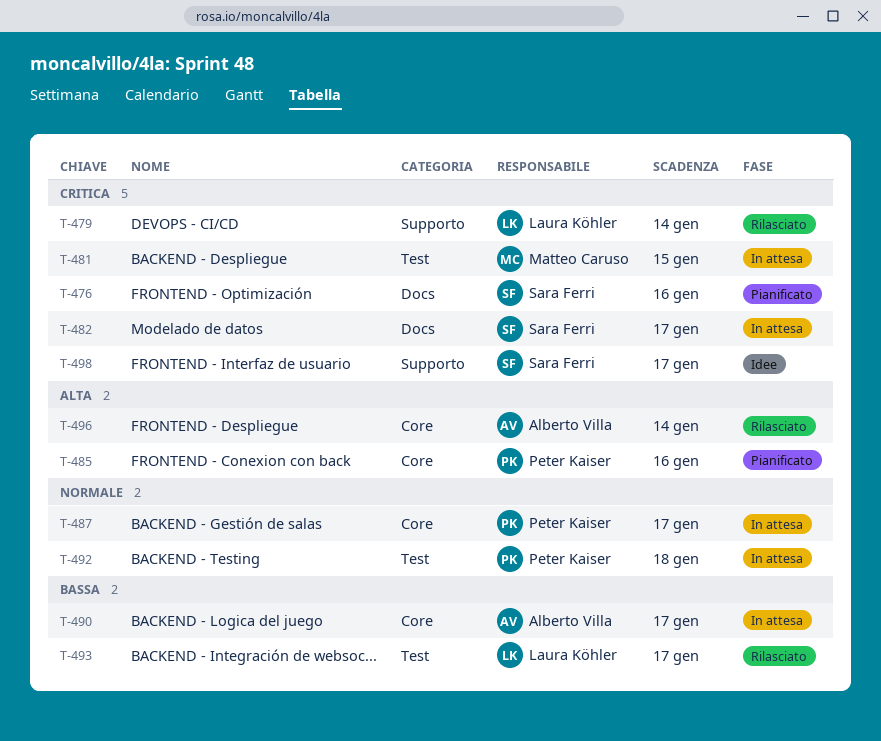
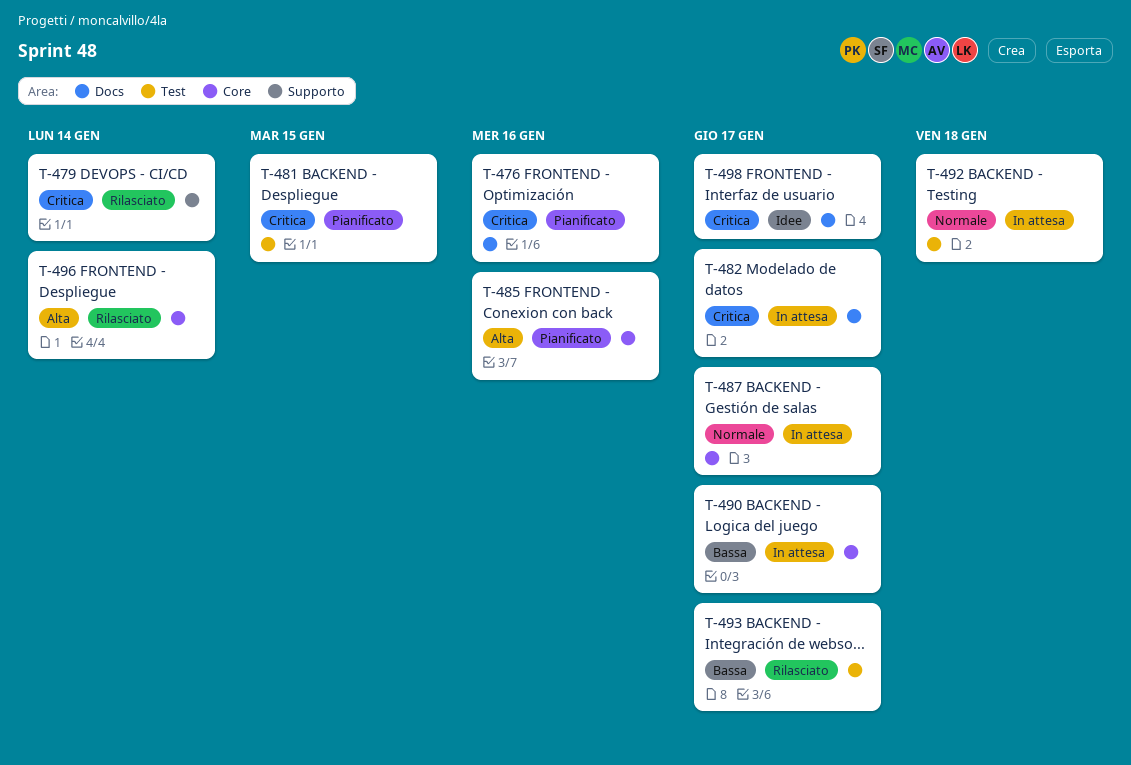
T-481, status: In attesa -> Pianificato
T-498, label: Supporto -> Docs

